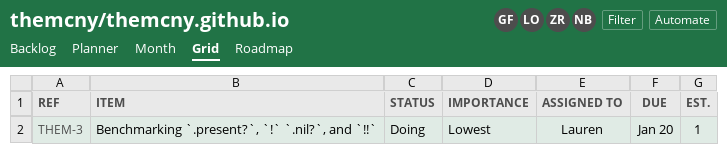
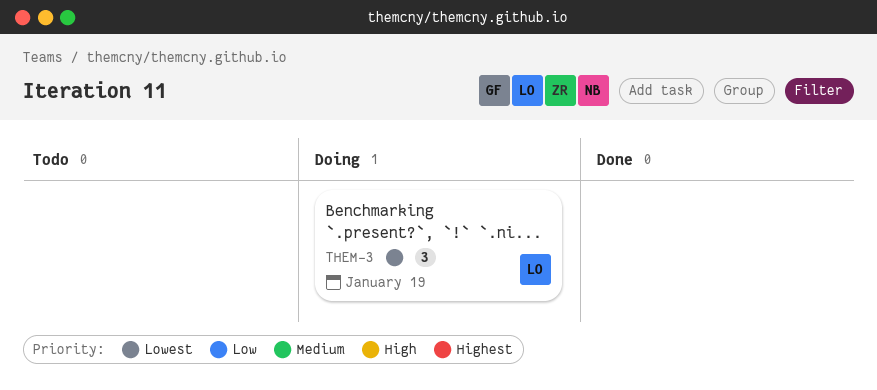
THEM-3, estimate: 1 -> 3
THEM-3, due: Jan 20 -> Jan 19

